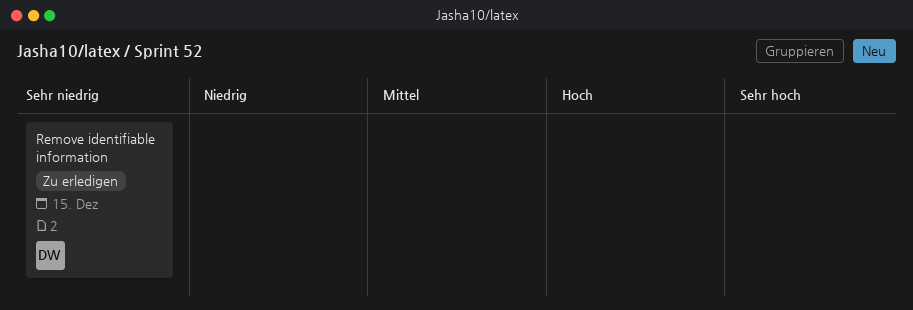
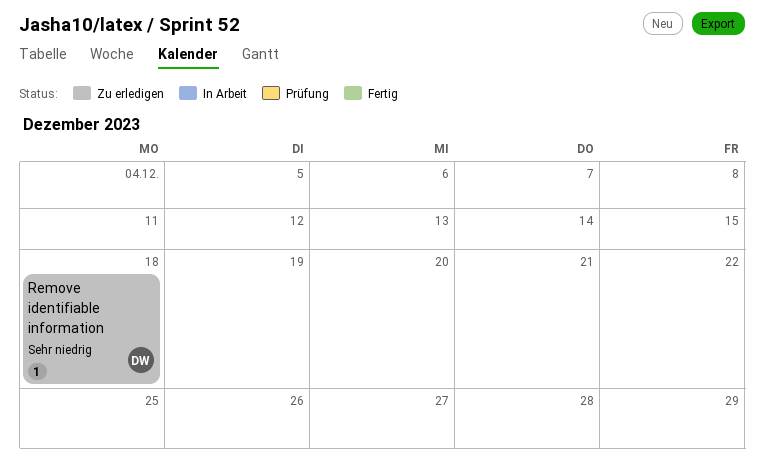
Remove identifiable information, due: Dec 15 -> Dec 18

